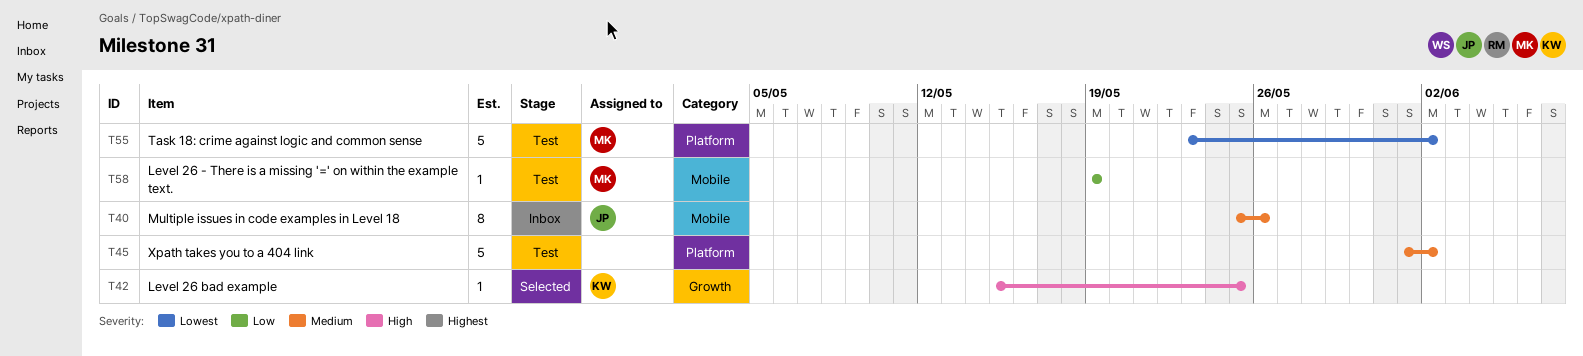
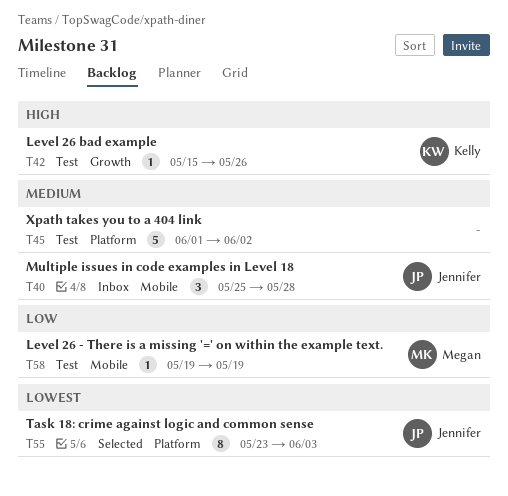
T40, estimate: 8 -> 3
T40, due: May 26 -> May 28
T42, status: Selected -> Test
T42, due: May 25 -> May 26
T55, status: Test -> Selected
T55, owner: Megan -> Jennifer
T55, estimate: 5 -> 8
T55, due: Jun 2 -> Jun 3

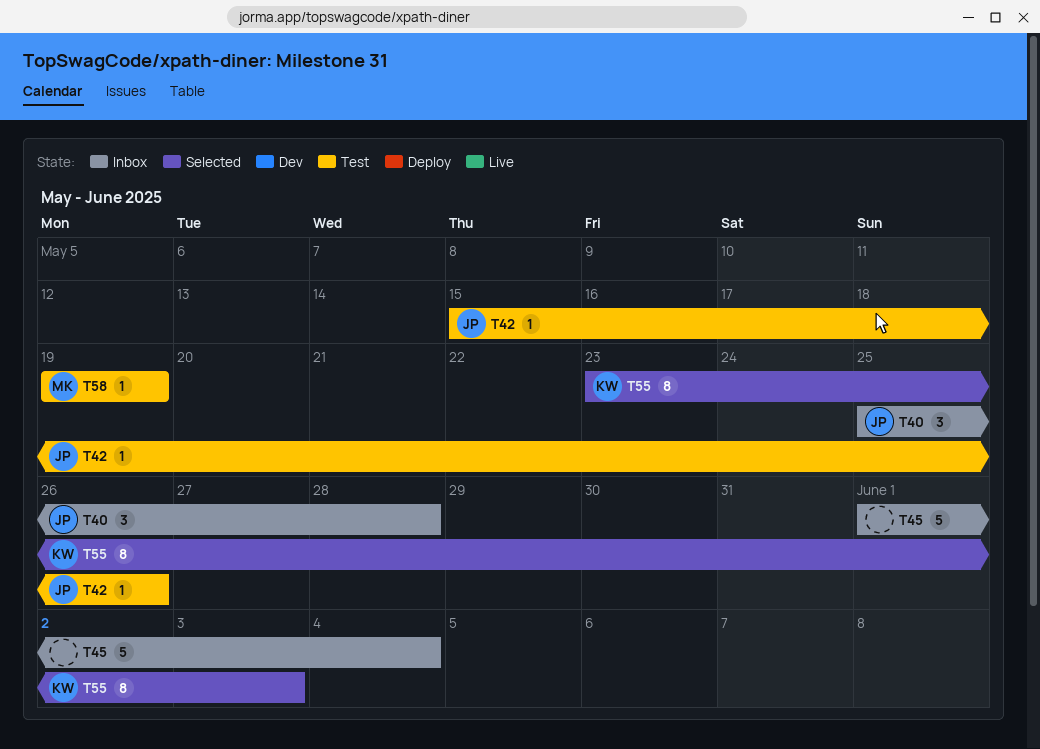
T42, owner: Kelly -> Jennifer
T45, status: Test -> Inbox
T45, due: Jun 2 -> Jun 4
T55, owner: Jennifer -> Kelly

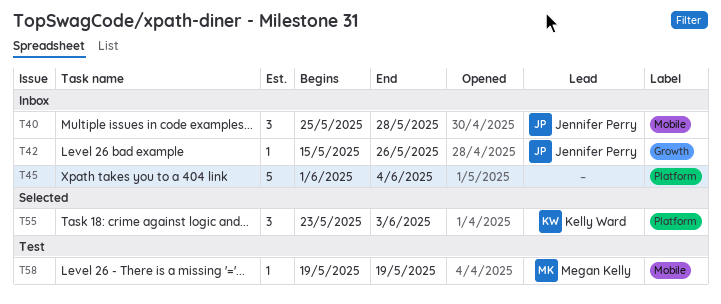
T42, status: Test -> Inbox
T55, estimate: 8 -> 3

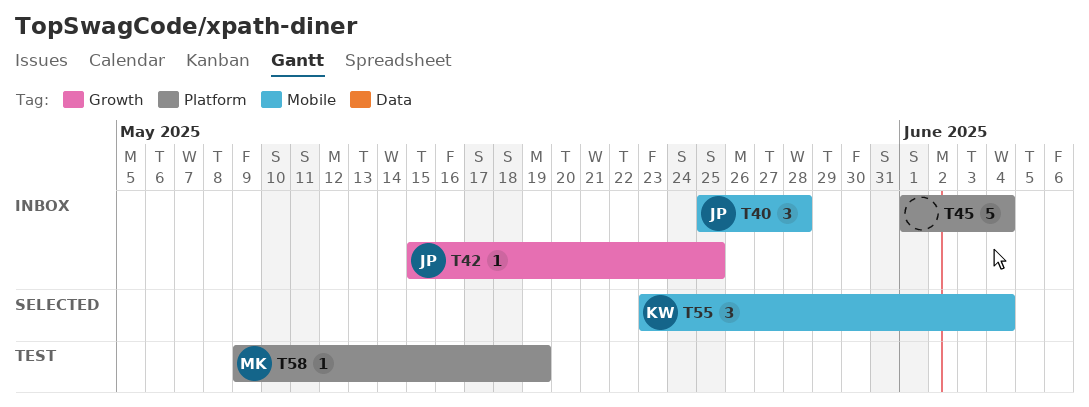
T42, due: May 26 -> May 25
T55, label: Platform -> Mobile
T55, due: Jun 3 -> Jun 4
T58, label: Mobile -> Platform
T58, start: May 19 -> May 9

